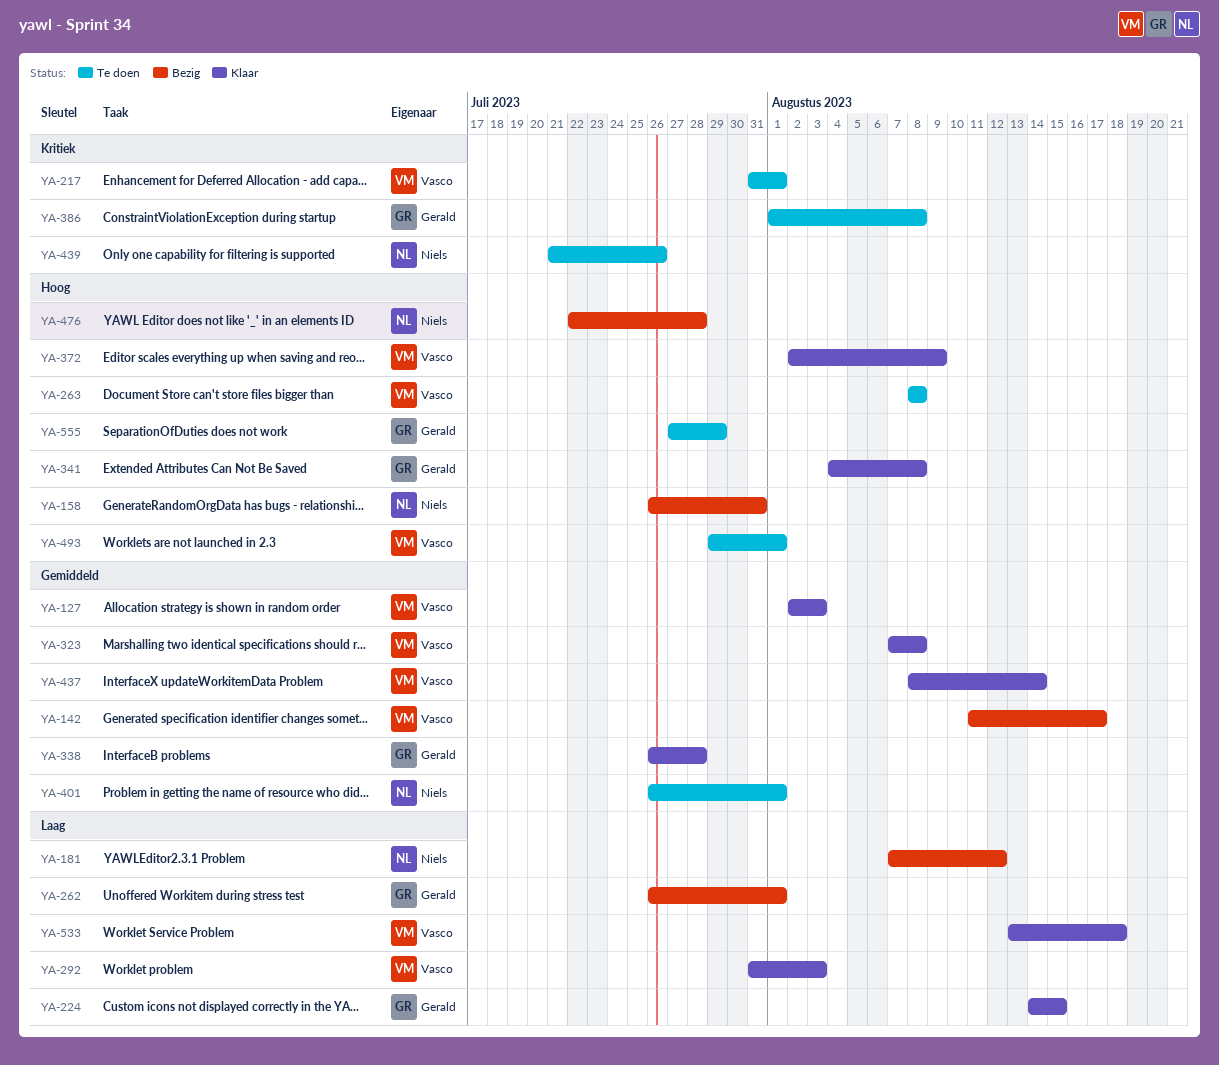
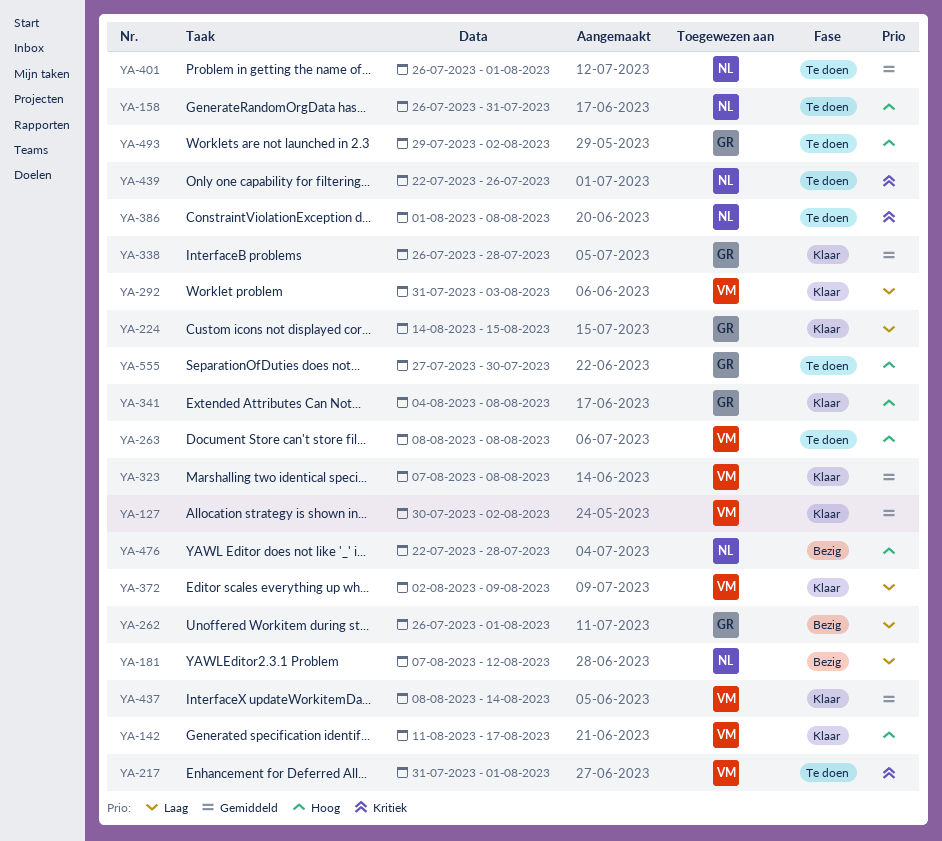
YA-127, start: Aug 2 -> Jul 30
YA-127, due: Aug 3 -> Aug 2
YA-142, status: Bezig -> Klaar
YA-142, priority: Gemiddeld -> Hoog
YA-158, status: Bezig -> Te doen
YA-372, priority: Hoog -> Laag
YA-386, owner: Gerald -> Niels
YA-439, start: Jul 21 -> Jul 22
YA-493, owner: Vasco -> Gerald
YA-493, due: Aug 1 -> Aug 2
YA-533: present -> none
YA-555, due: Jul 29 -> Jul 30

